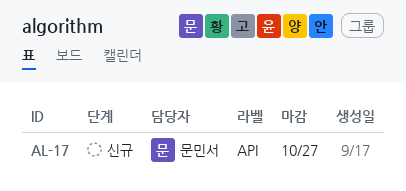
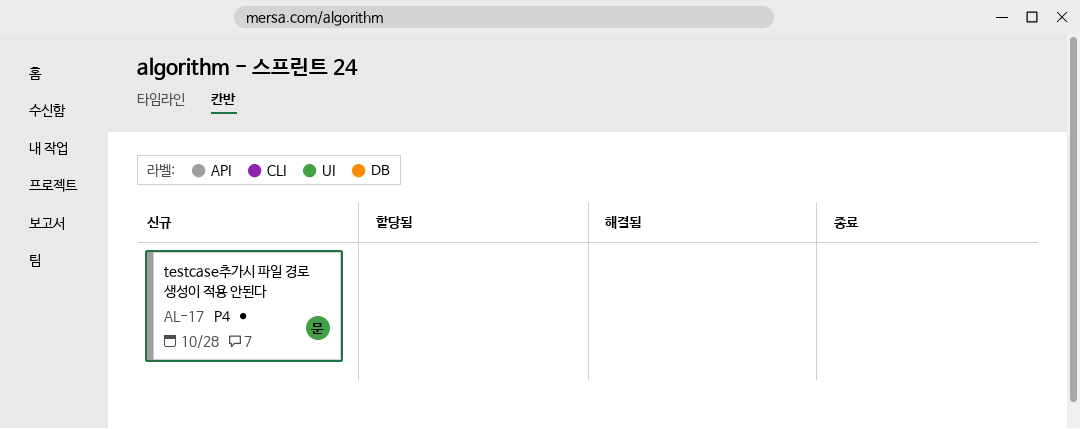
AL-17, due: Oct 27 -> Oct 28

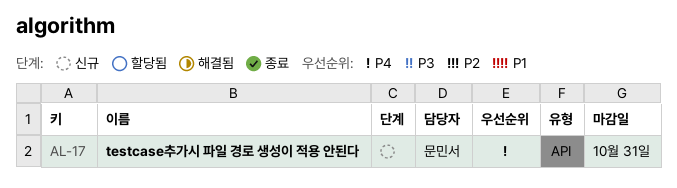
AL-17, due: Oct 28 -> Oct 31

